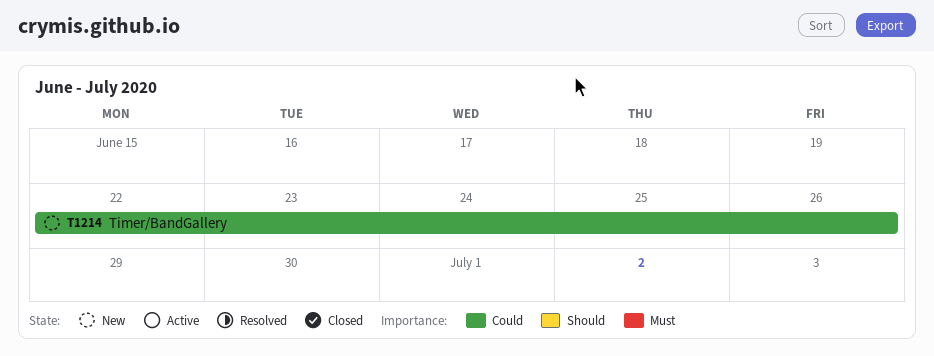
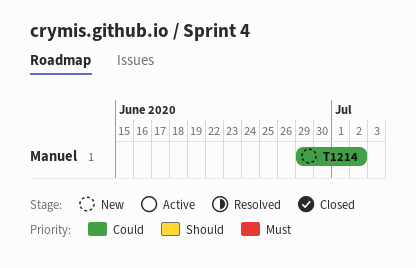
T1214, start: Jun 22 -> Jun 29
T1214, due: Jun 26 -> Jul 2

